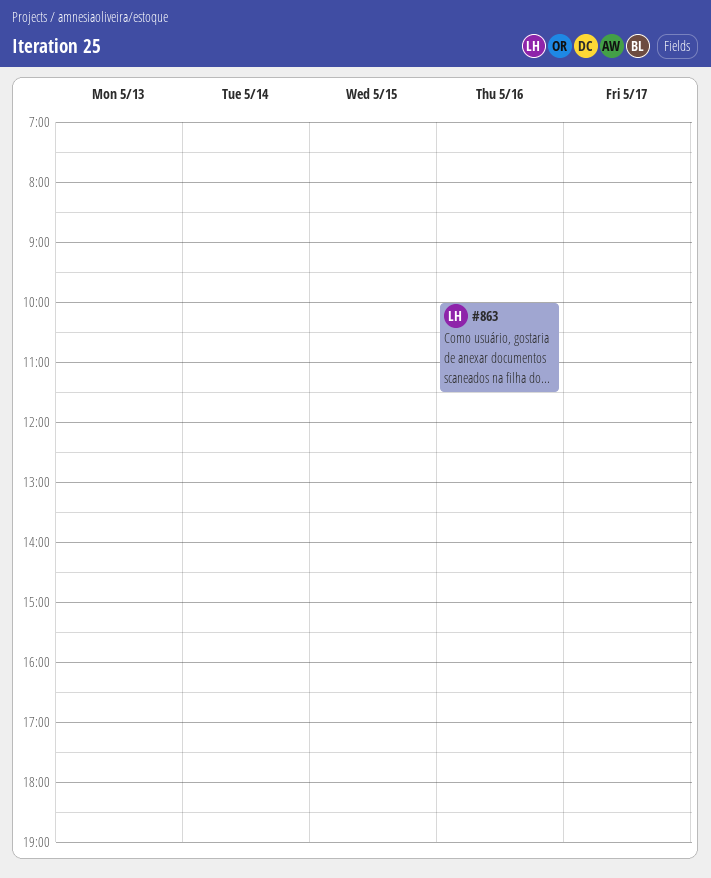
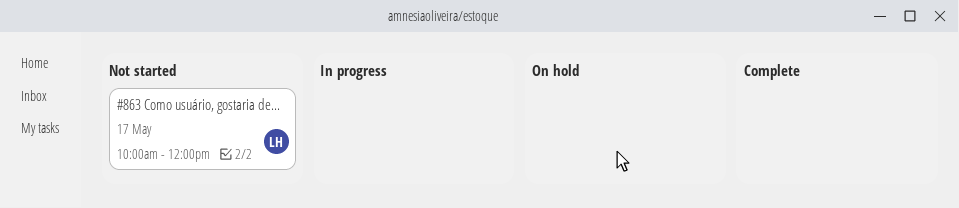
#863, day: May 16 -> May 17
#863, ends: 11:30 -> 12:00

